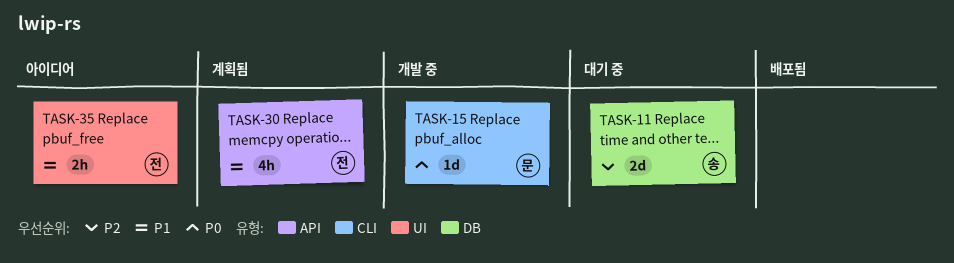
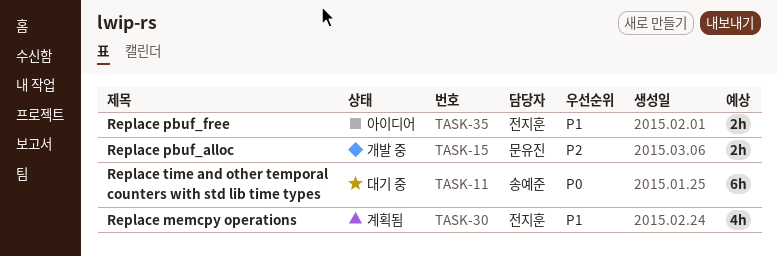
TASK-11, priority: P2 -> P0
TASK-11, estimate: 2d -> 6h
TASK-15, priority: P0 -> P2
TASK-15, estimate: 1d -> 2h

